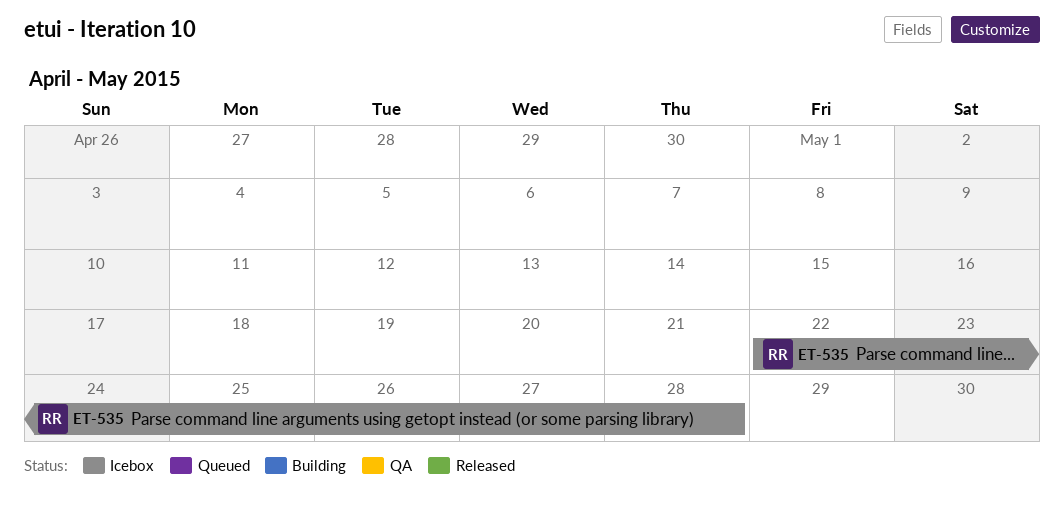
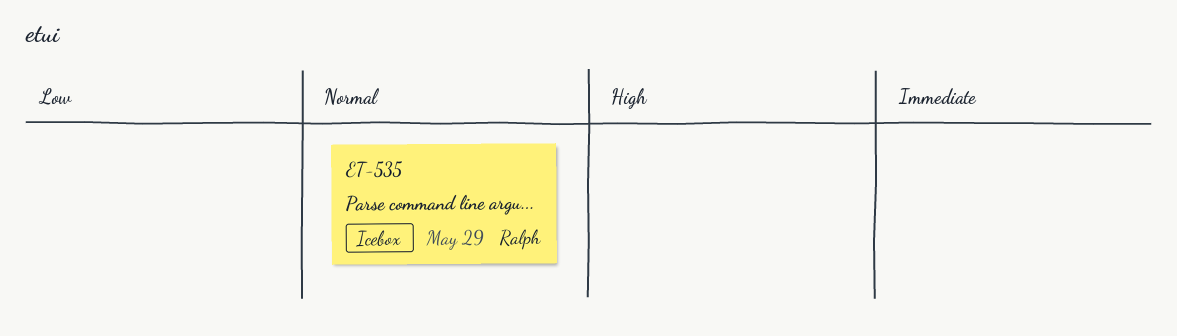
ET-535, due: May 28 -> May 29

